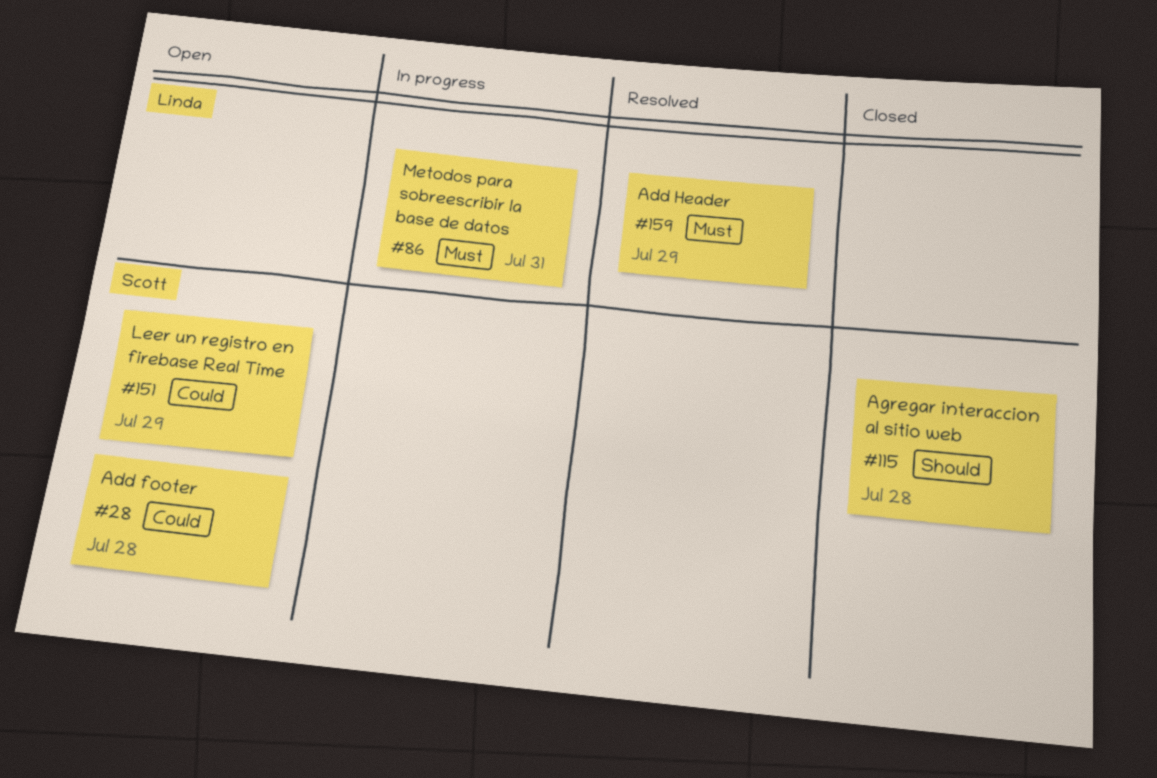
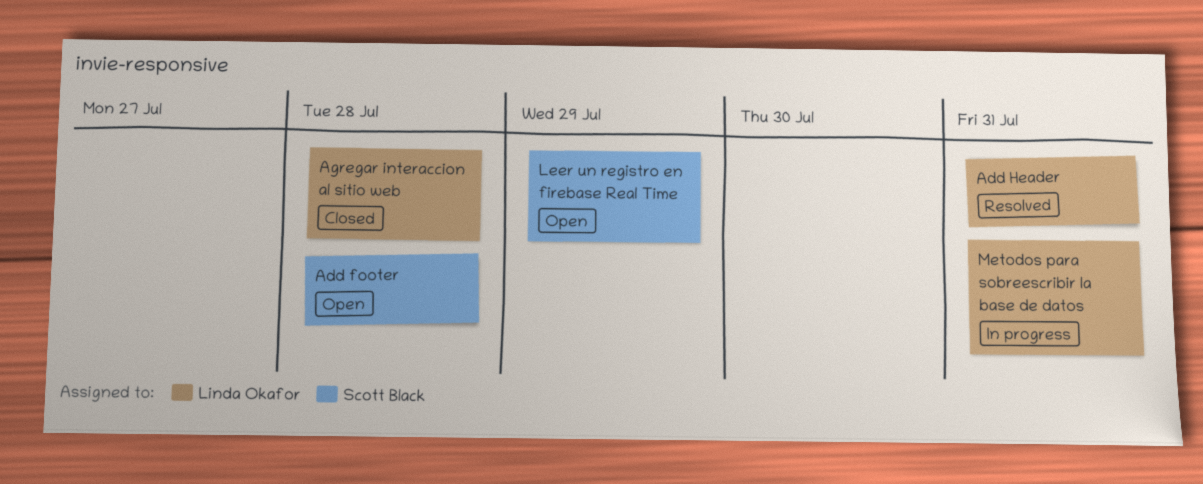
Add Header, due: Jul 29 -> Jul 31
Agregar interaccion al sitio web, owner: Scott Black -> Linda Okafor

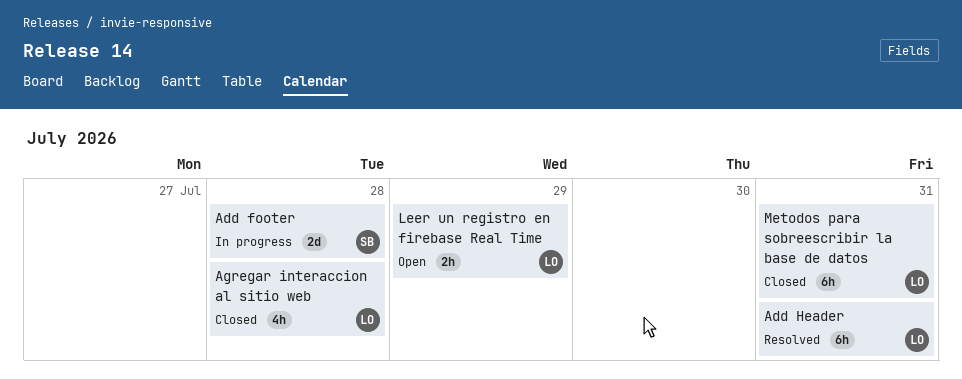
Add footer, status: Open -> In progress
Leer un registro en firebase Real Time, owner: Scott Black -> Linda Okafor
Metodos para sobreescribir la base de datos, status: In progress -> Closed

